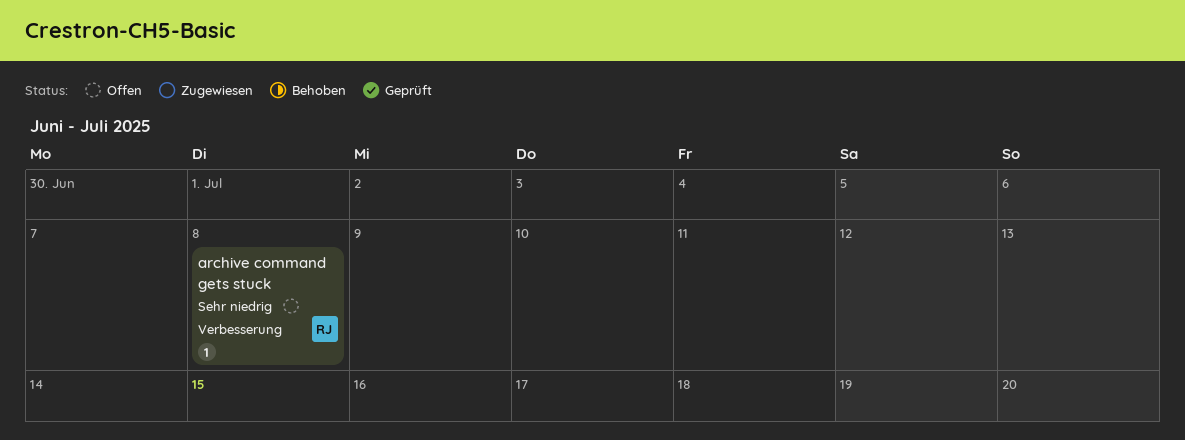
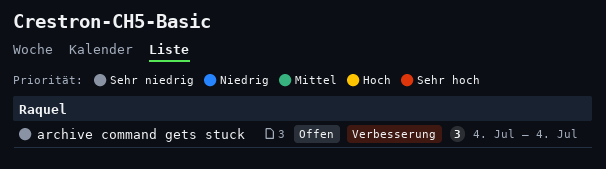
archive command gets stuck, estimate: 1 -> 3
archive command gets stuck, due: Jul 8 -> Jul 4

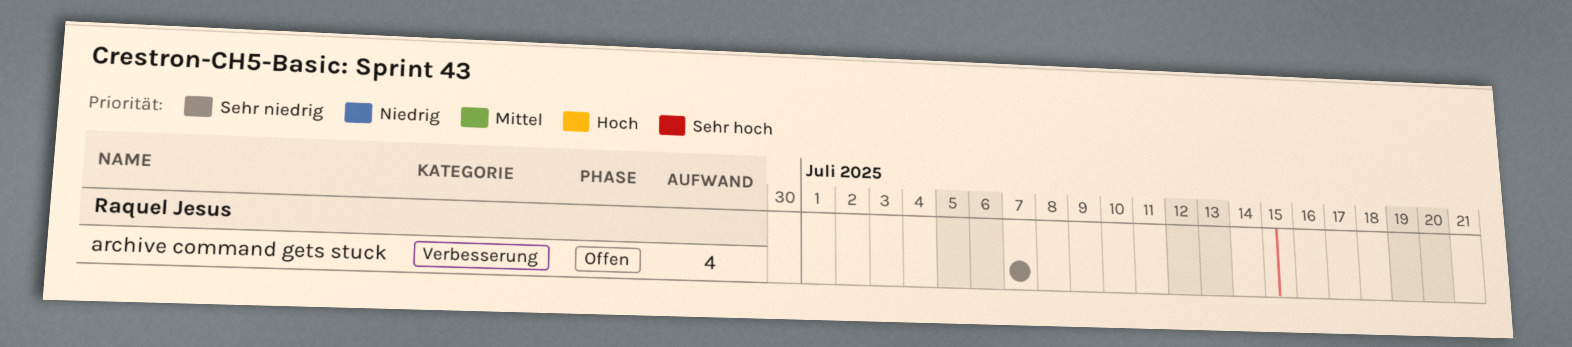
archive command gets stuck, estimate: 3 -> 4
archive command gets stuck, start: Jul 4 -> Jul 7
archive command gets stuck, due: Jul 4 -> Jul 7

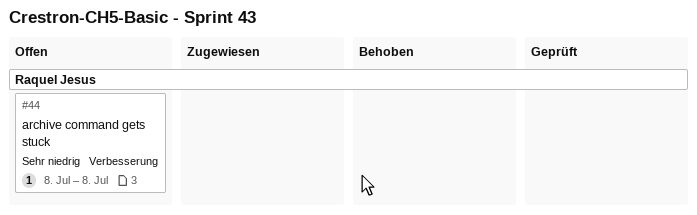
archive command gets stuck, estimate: 4 -> 1
archive command gets stuck, start: Jul 7 -> Jul 8
archive command gets stuck, due: Jul 7 -> Jul 8

